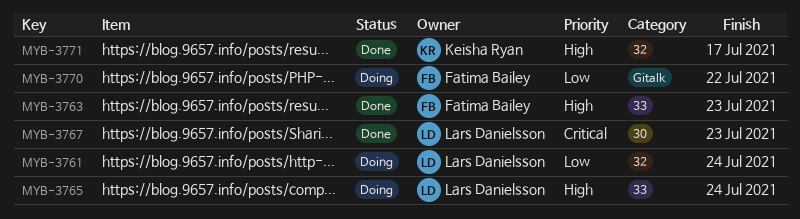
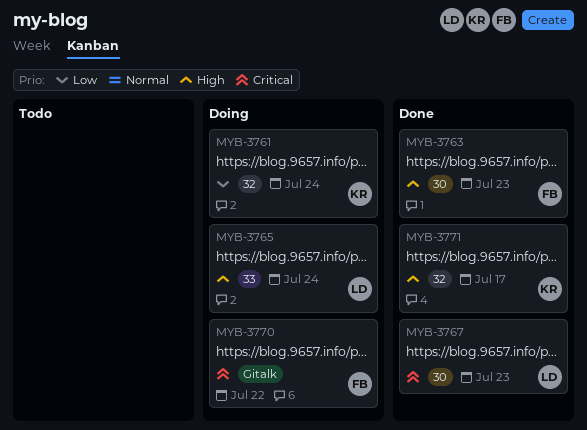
MYB-3761, owner: Lars Danielsson -> Keisha Ryan
MYB-3763, label: 33 -> 30
MYB-3770, priority: Low -> Critical

